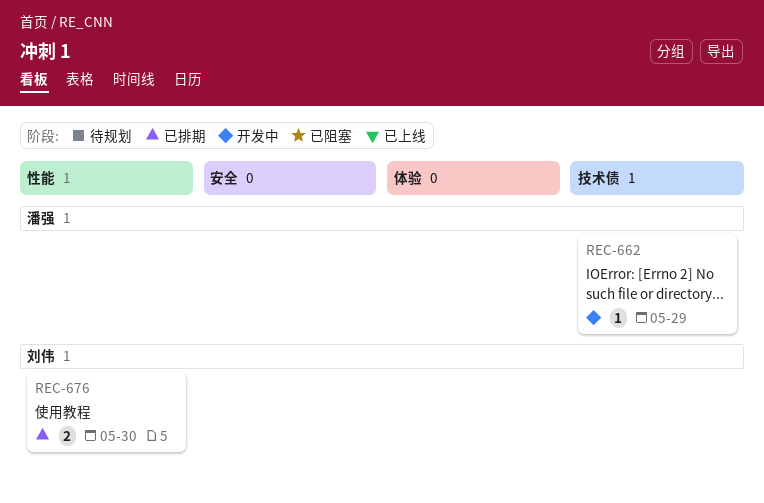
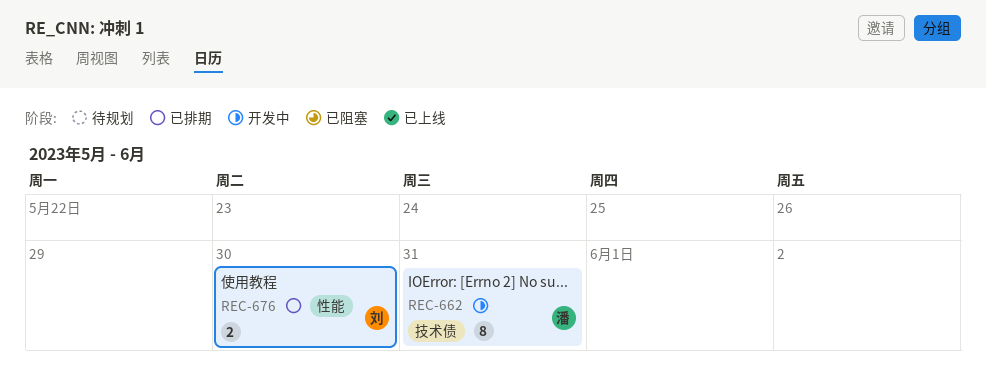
REC-662, estimate: 1 -> 8
REC-662, due: May 29 -> May 31

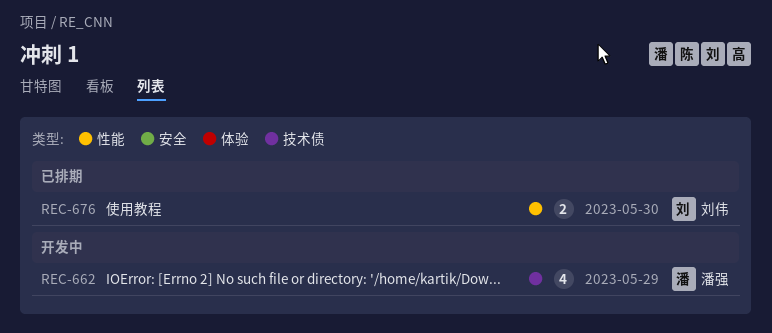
REC-662, estimate: 8 -> 4
REC-662, due: May 31 -> May 29

